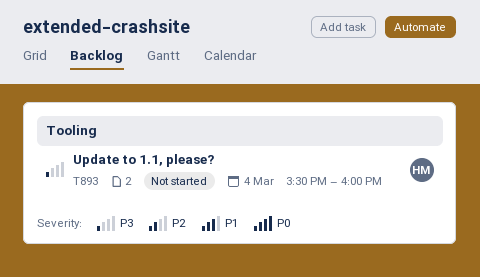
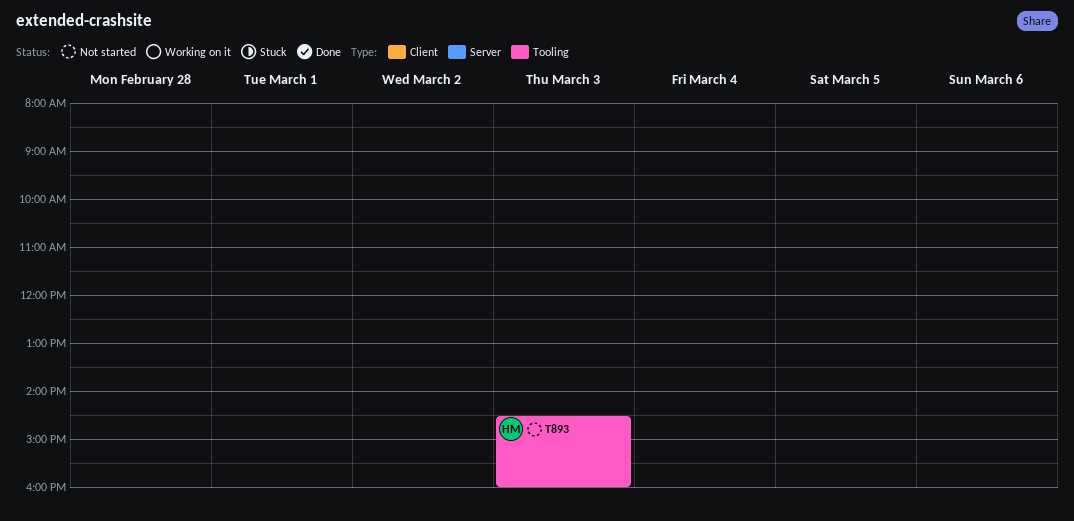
T893, day: Mar 4 -> Mar 3
T893, begins: 15:30 -> 14:30

